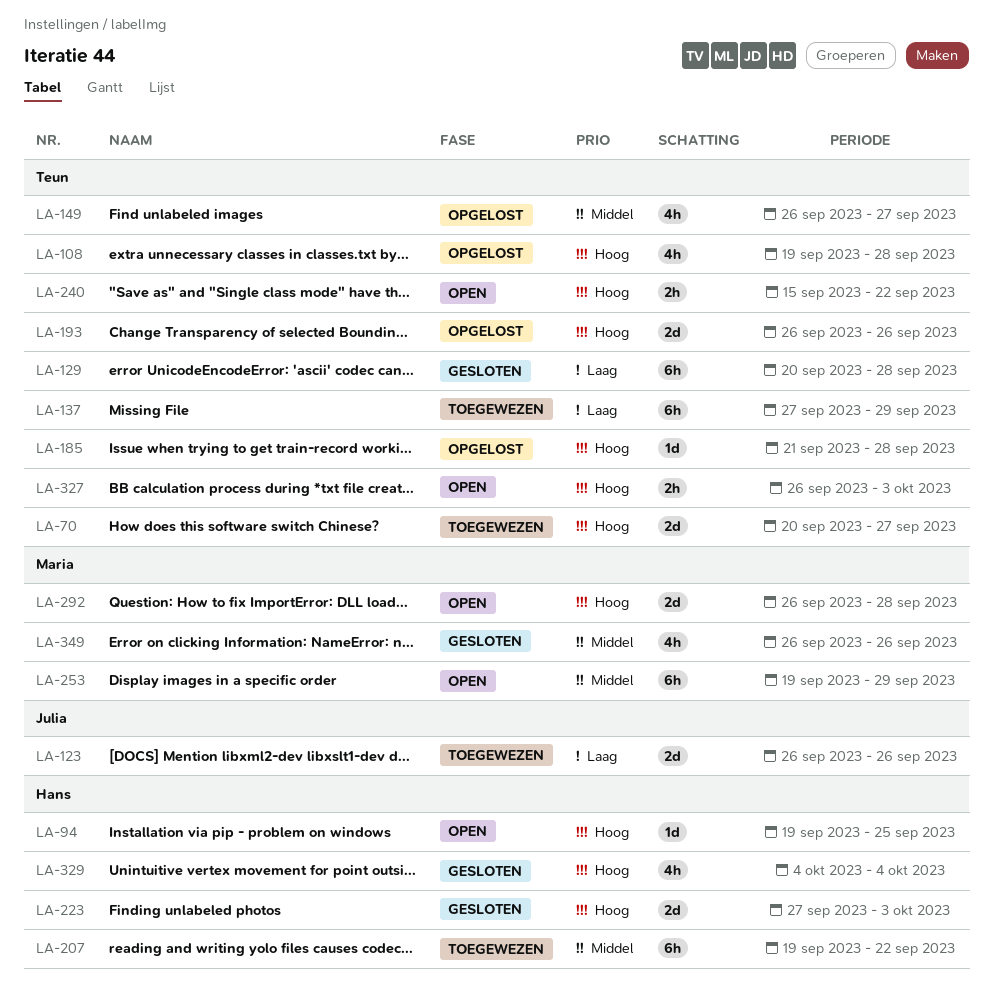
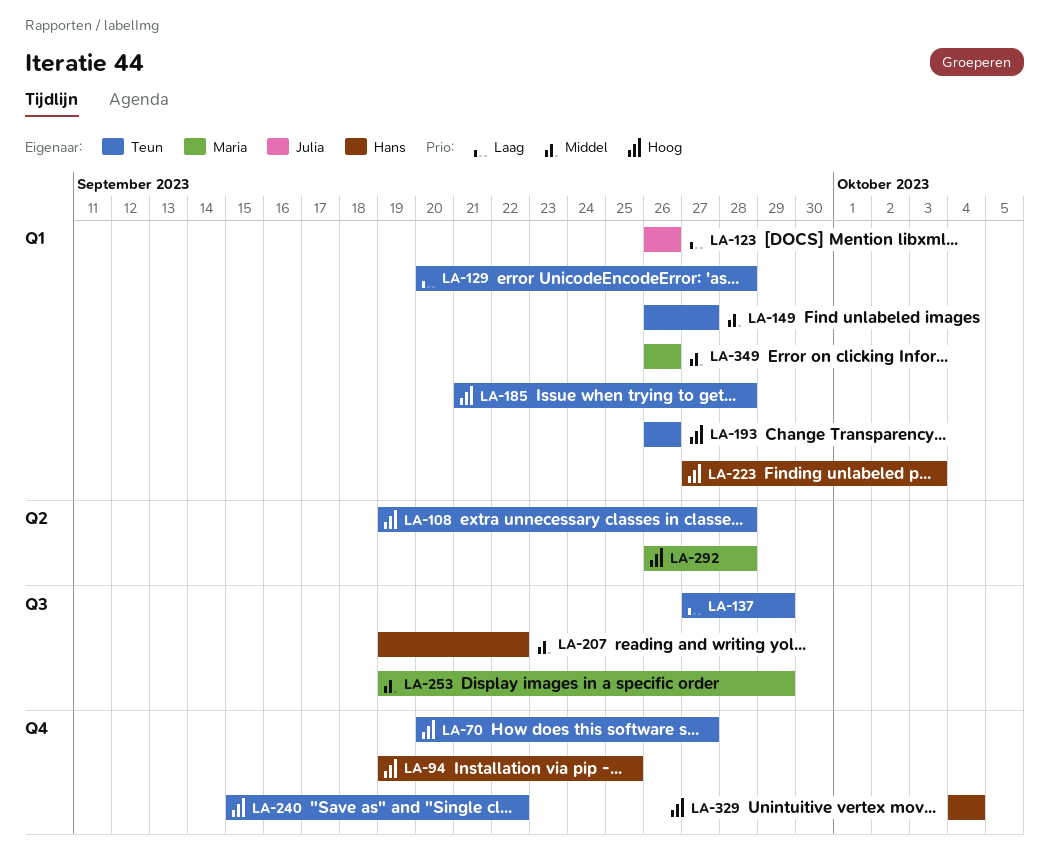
LA-327: present -> none

